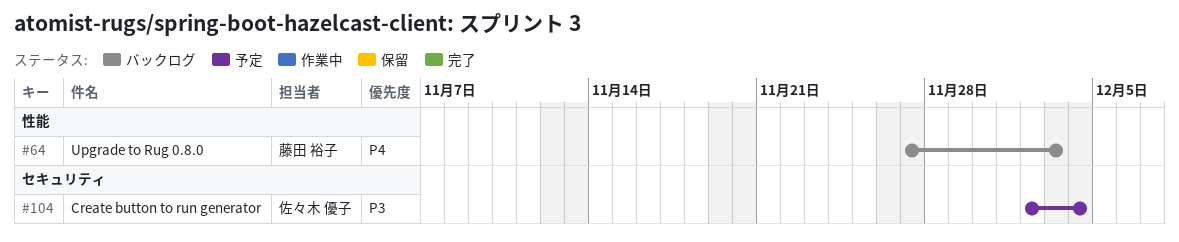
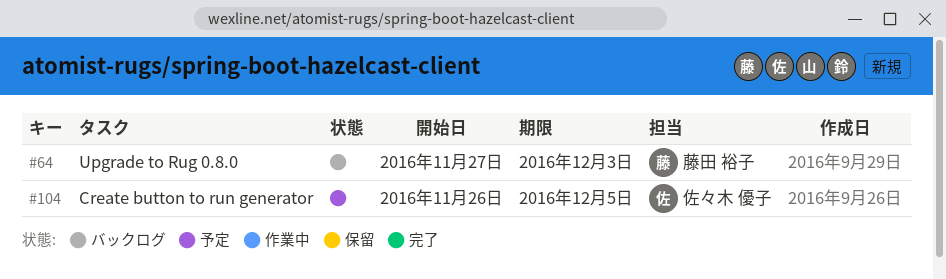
#104, start: Dec 2 -> Nov 26
#104, due: Dec 4 -> Dec 5

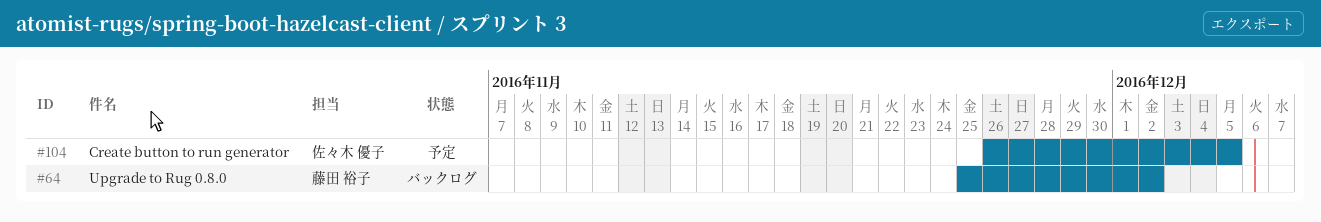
#64, start: Nov 27 -> Nov 25
#64, due: Dec 3 -> Dec 2

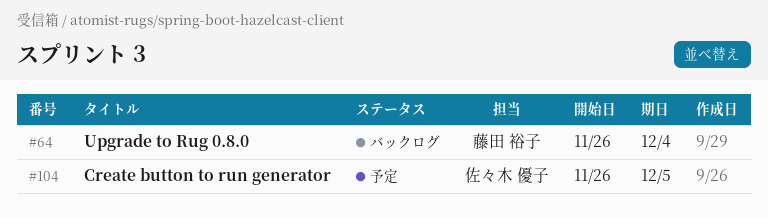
#64, start: Nov 25 -> Nov 26
#64, due: Dec 2 -> Dec 4

